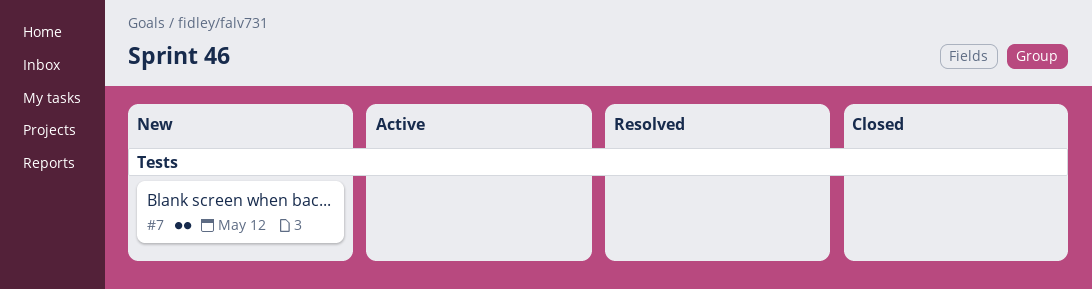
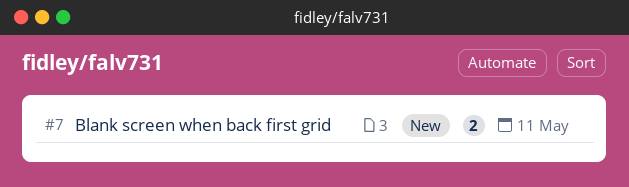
#7, due: May 12 -> May 11

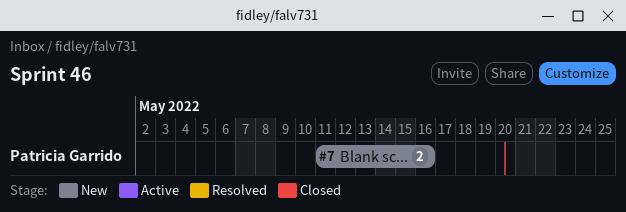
#7, due: May 11 -> May 16

